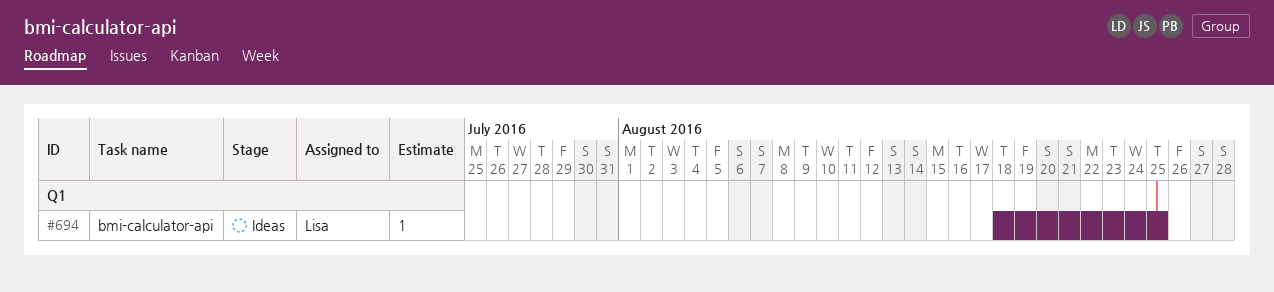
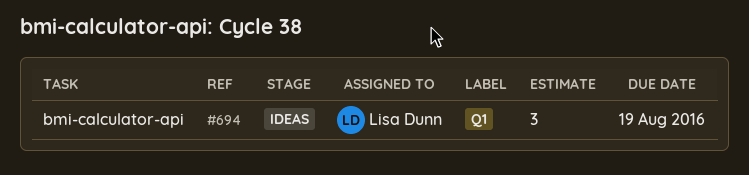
#694, estimate: 1 -> 3
#694, due: Aug 25 -> Aug 19

